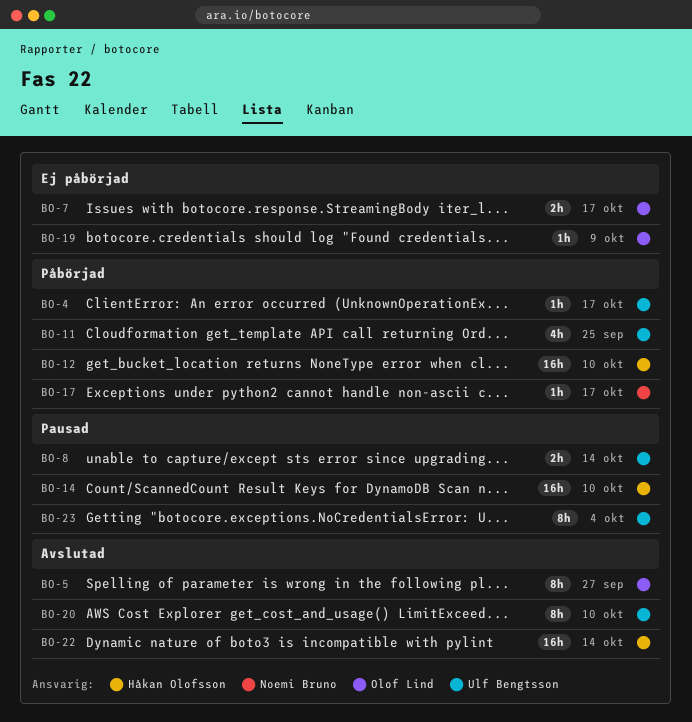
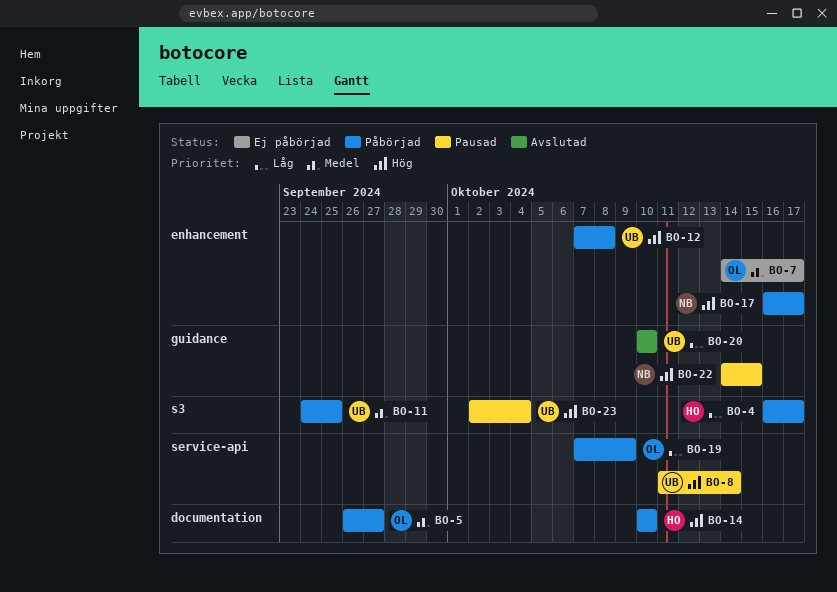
BO-4, owner: Ulf Bengtsson -> Håkan Olofsson
BO-5, status: Avslutad -> Påbörjad
BO-12, owner: Håkan Olofsson -> Ulf Bengtsson
BO-12, due: Oct 10 -> Oct 8
BO-14, status: Pausad -> Påbörjad
BO-19, status: Ej påbörjad -> Påbörjad
BO-22, status: Avslutad -> Pausad
BO-22, owner: Håkan Olofsson -> Noemi Bruno
BO-22, due: Oct 14 -> Oct 15

